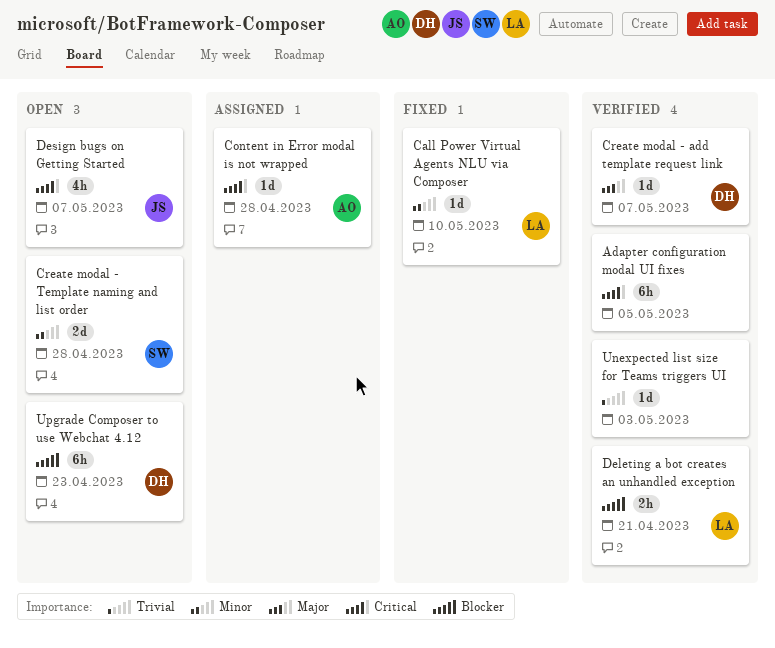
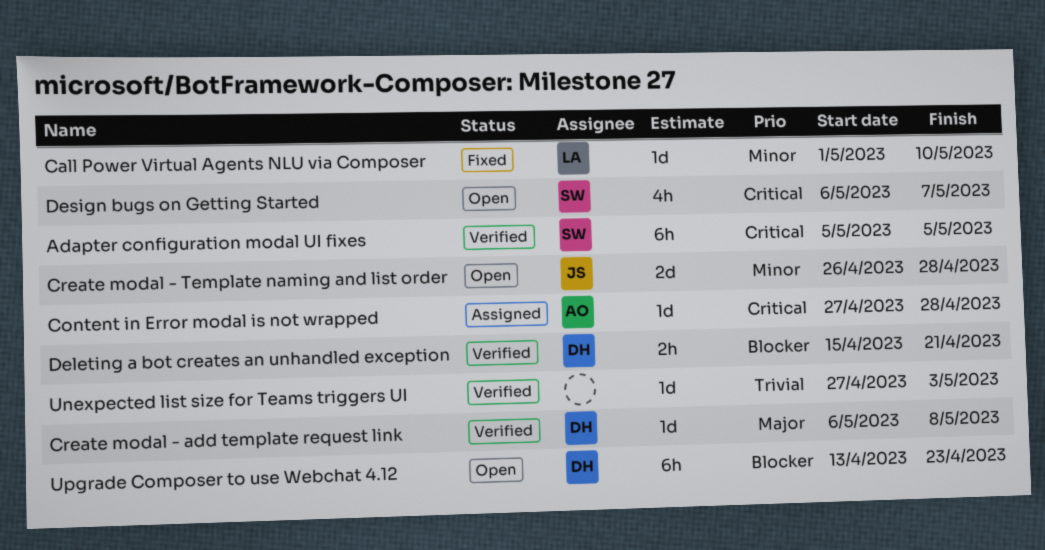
Adapter configuration modal UI fixes, owner: none -> SW
Create modal - add template request link, due: May 7 -> May 8
Create modal - Template naming and list order, owner: SW -> JS
Deleting a bot creates an unhandled exception, owner: LA -> DH
Design bugs on Getting Started, owner: JS -> SW

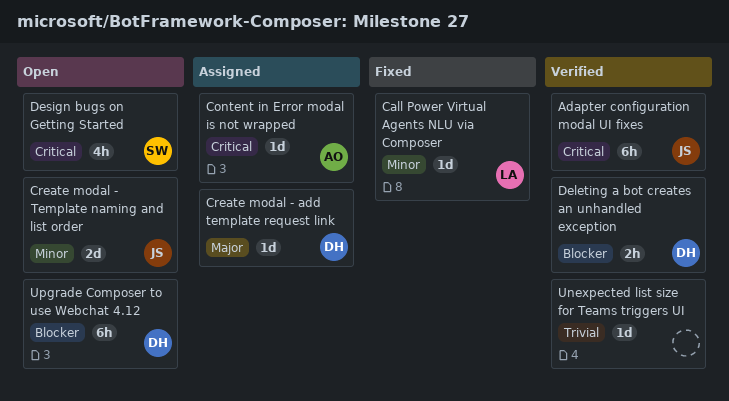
Adapter configuration modal UI fixes, owner: SW -> JS
Create modal - add template request link, status: Verified -> Assigned

